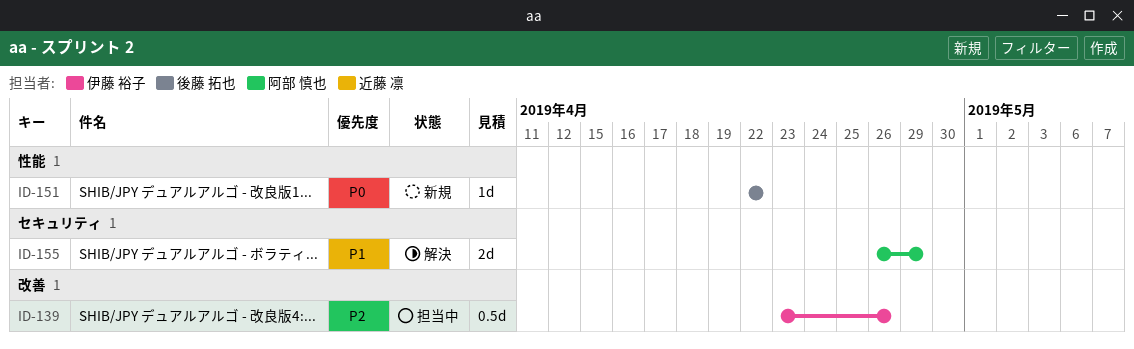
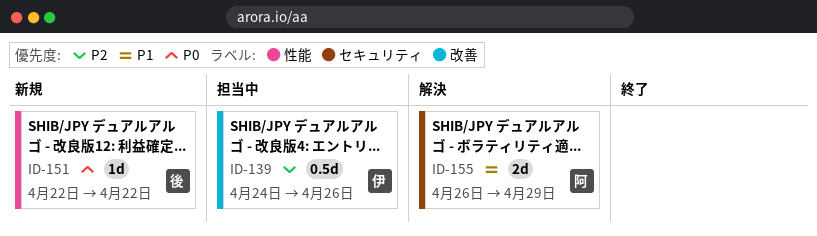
ID-139, start: Apr 23 -> Apr 24

